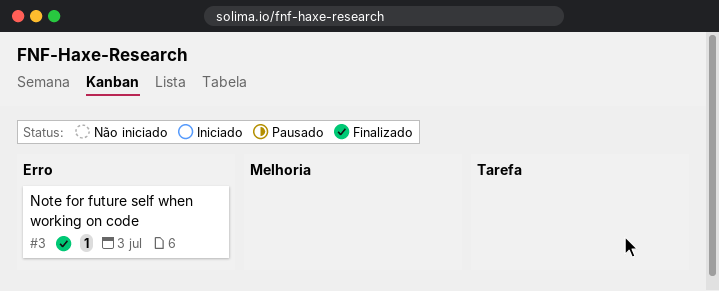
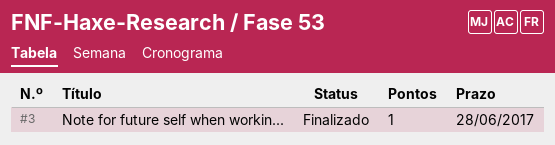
#3, due: Jul 3 -> Jun 28

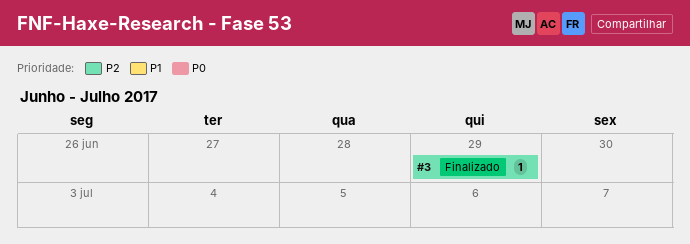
#3, due: Jun 28 -> Jun 29

